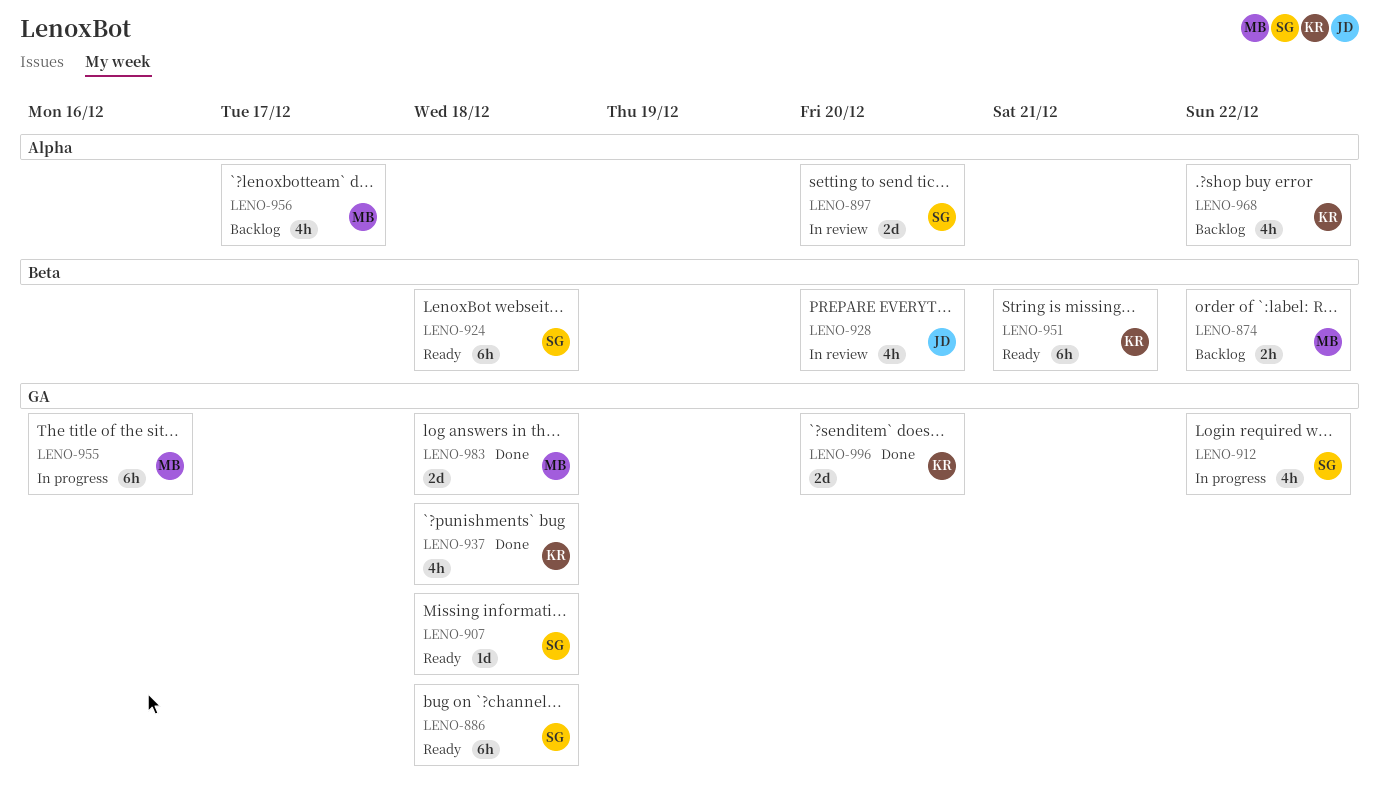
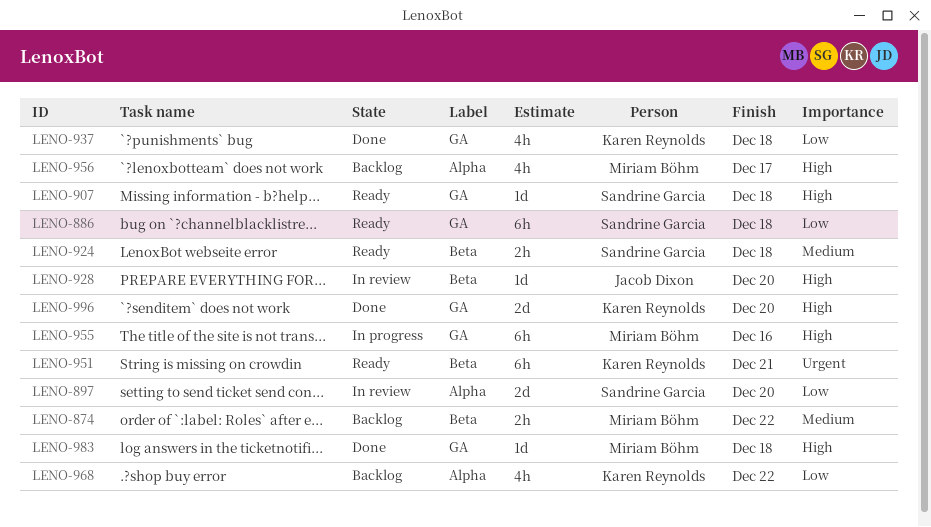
LENO-912: present -> none
LENO-924, estimate: 6h -> 2h
LENO-928, estimate: 4h -> 1d
LENO-983, estimate: 2d -> 1d

